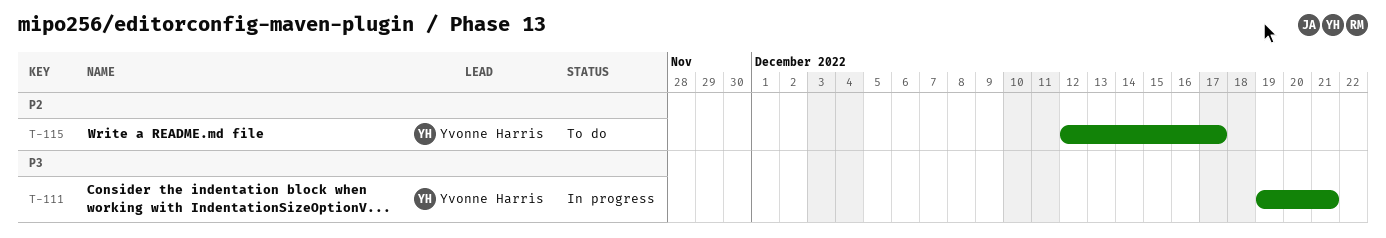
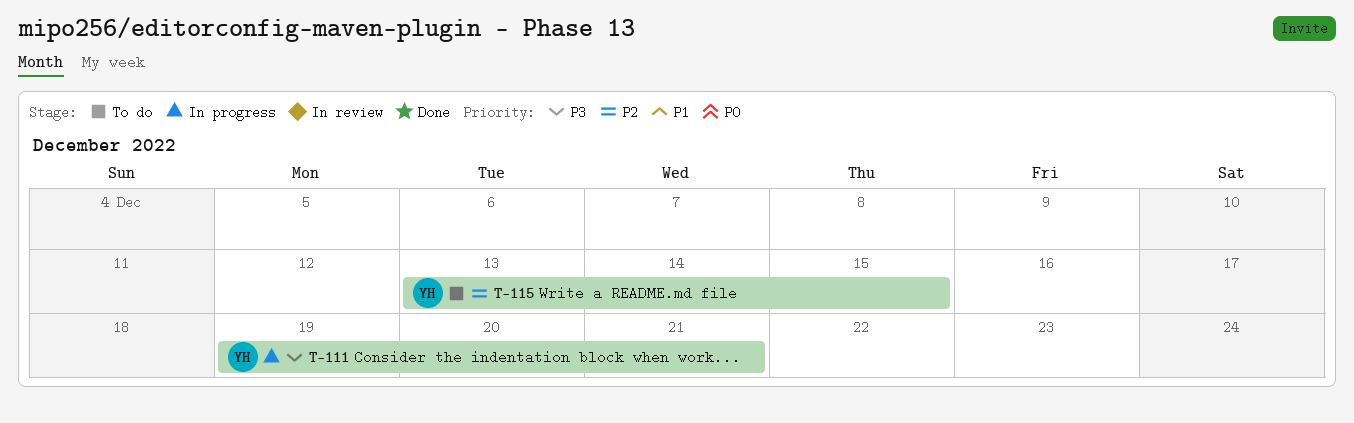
T-115, start: Dec 12 -> Dec 13
T-115, due: Dec 17 -> Dec 15

